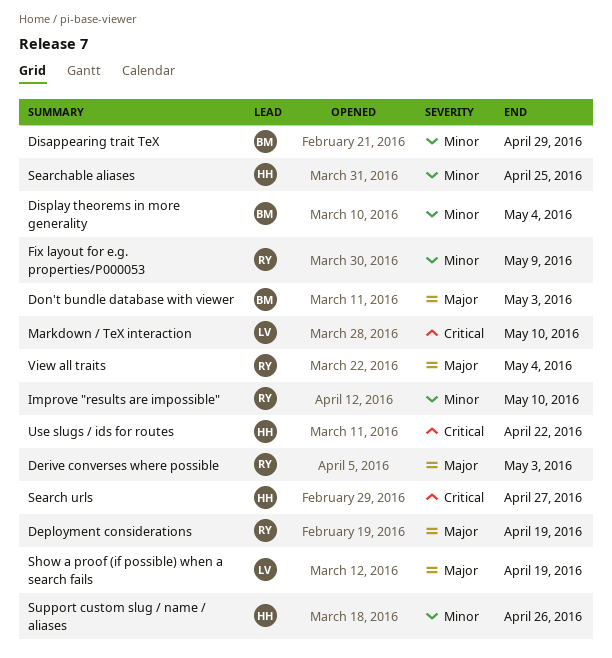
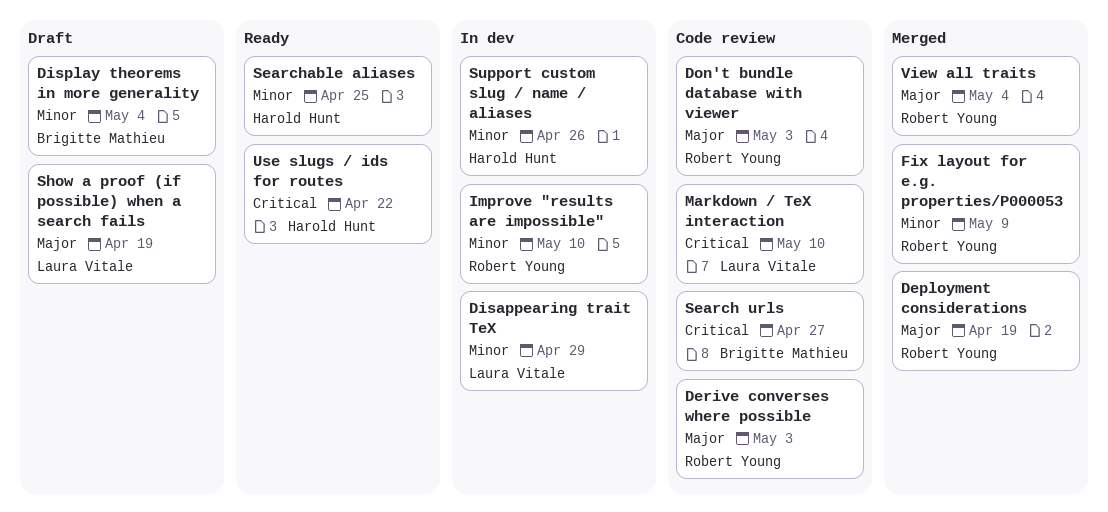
Disappearing trait TeX, owner: Brigitte Mathieu -> Laura Vitale
Don't bundle database with viewer, owner: Brigitte Mathieu -> Robert Young
Search urls, owner: Harold Hunt -> Brigitte Mathieu

